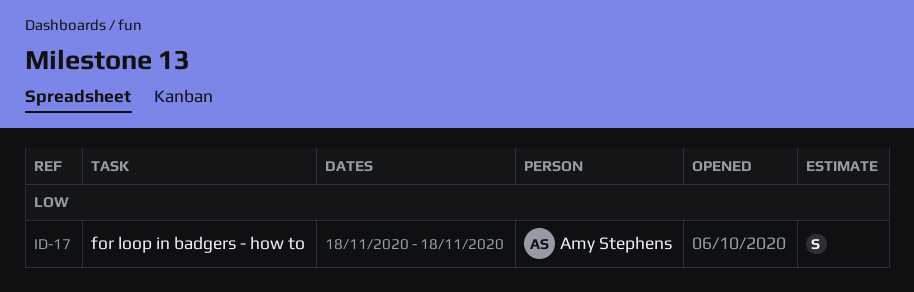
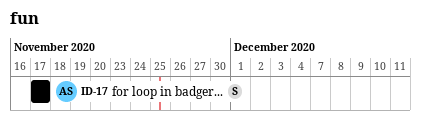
ID-17, start: Nov 18 -> Nov 17
ID-17, due: Nov 18 -> Nov 17

